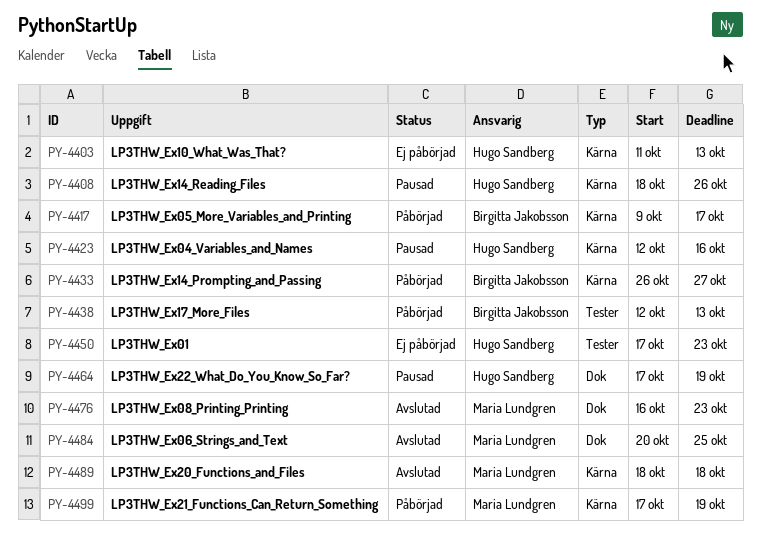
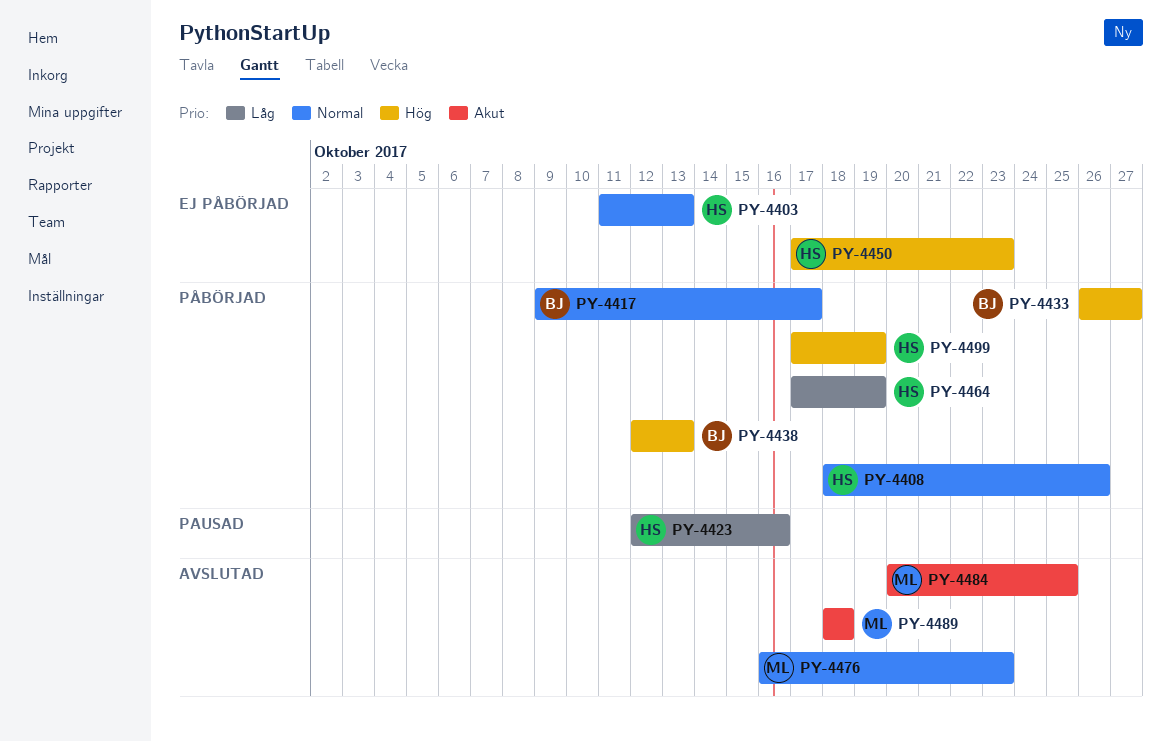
PY-4408, status: Pausad -> Påbörjad
PY-4464, status: Pausad -> Påbörjad
PY-4499, owner: Maria Lundgren -> Hugo Sandberg

